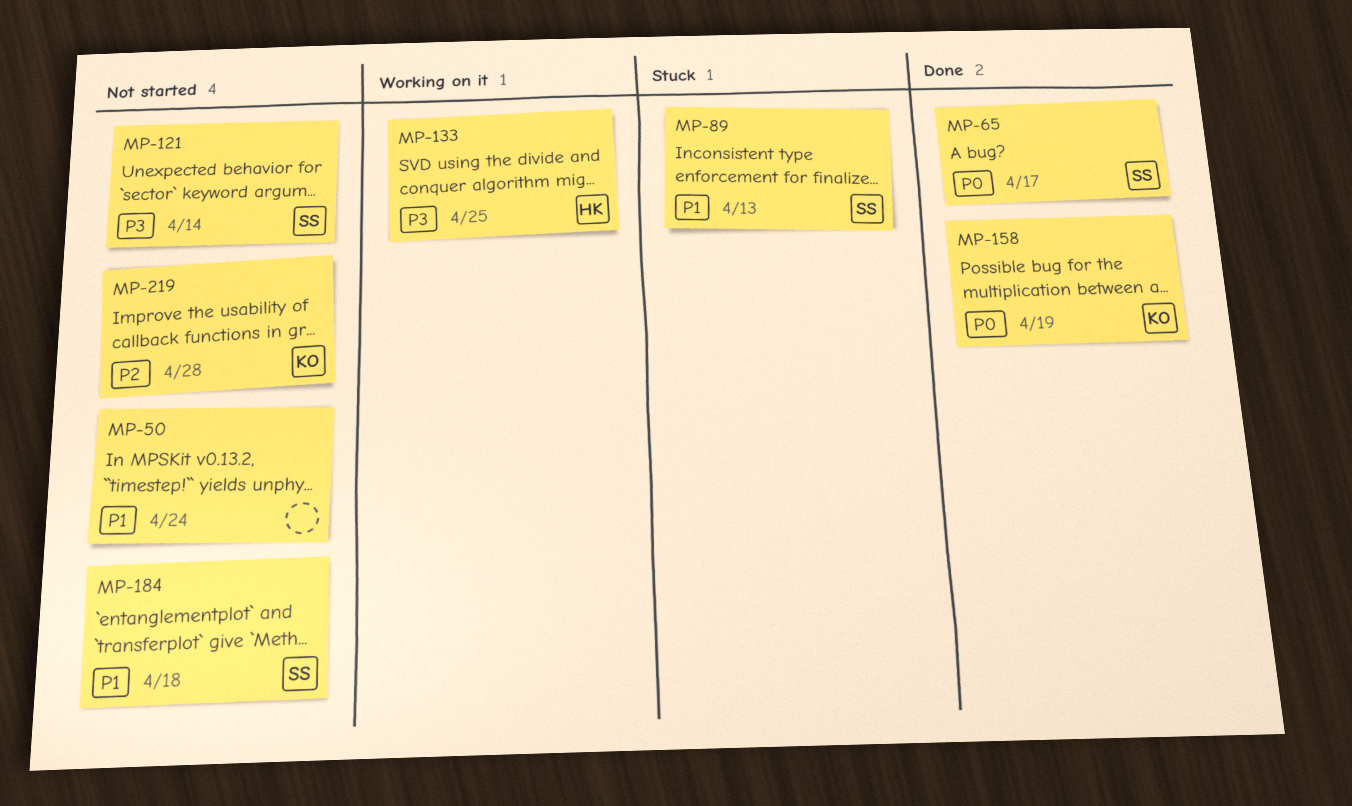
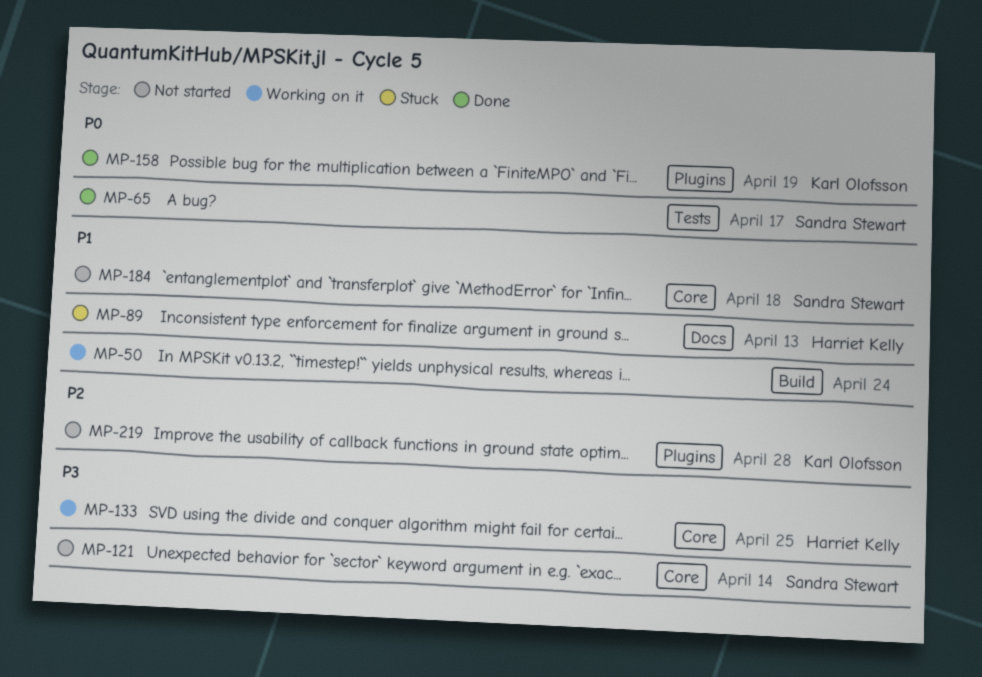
MP-50, status: Not started -> Working on it
MP-89, owner: Sandra Stewart -> Harriet Kelly

